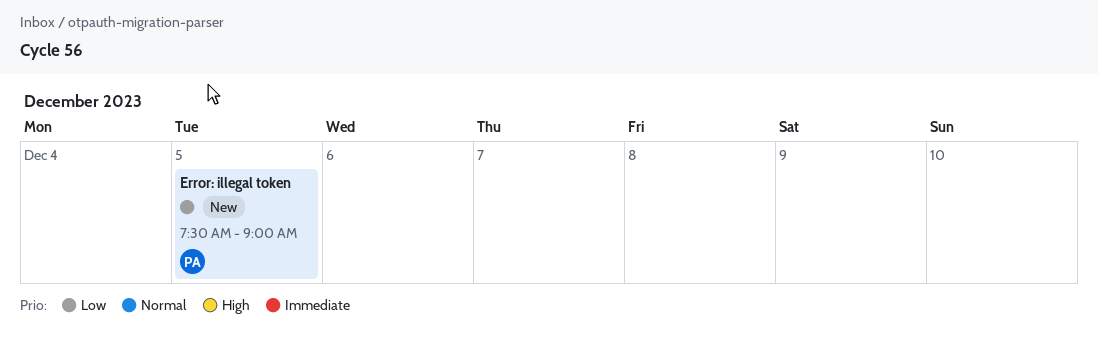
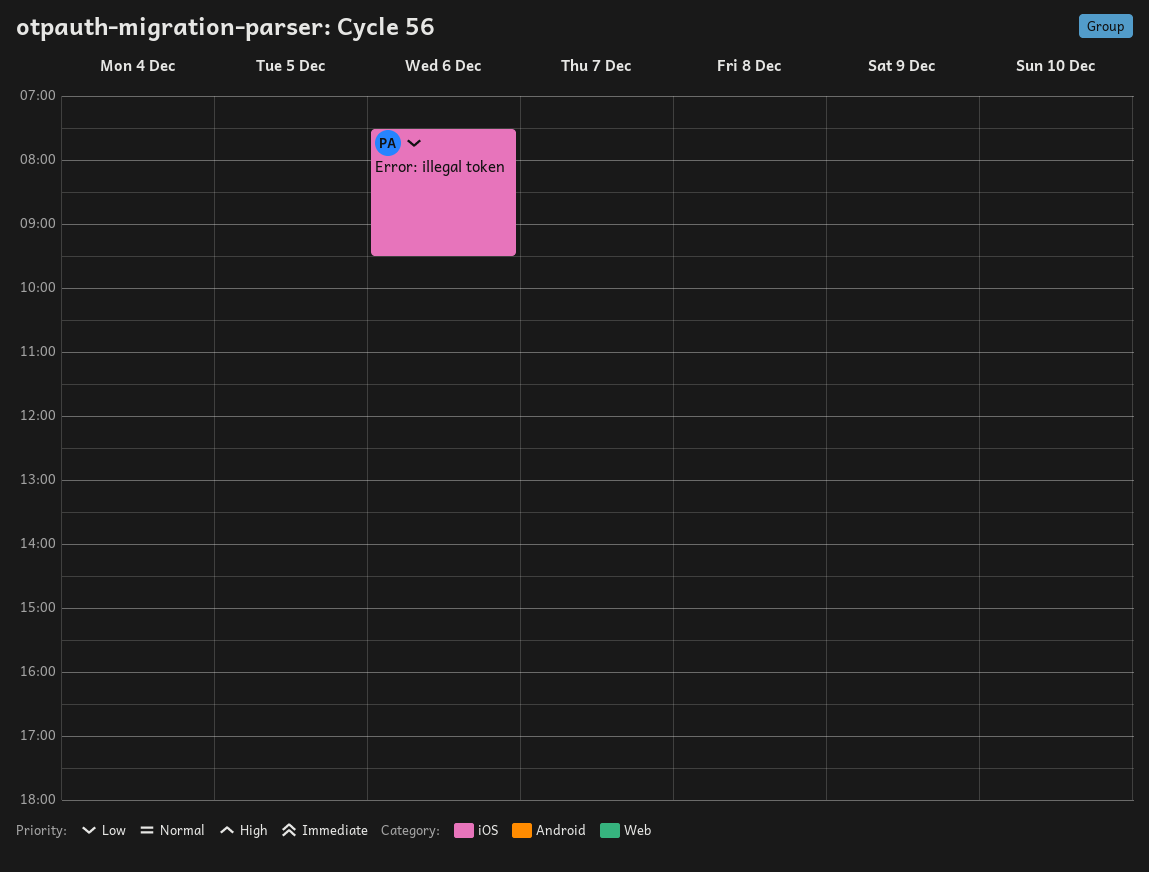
Error: illegal token, day: Dec 5 -> Dec 6
Error: illegal token, ends: 09:00 -> 09:30

